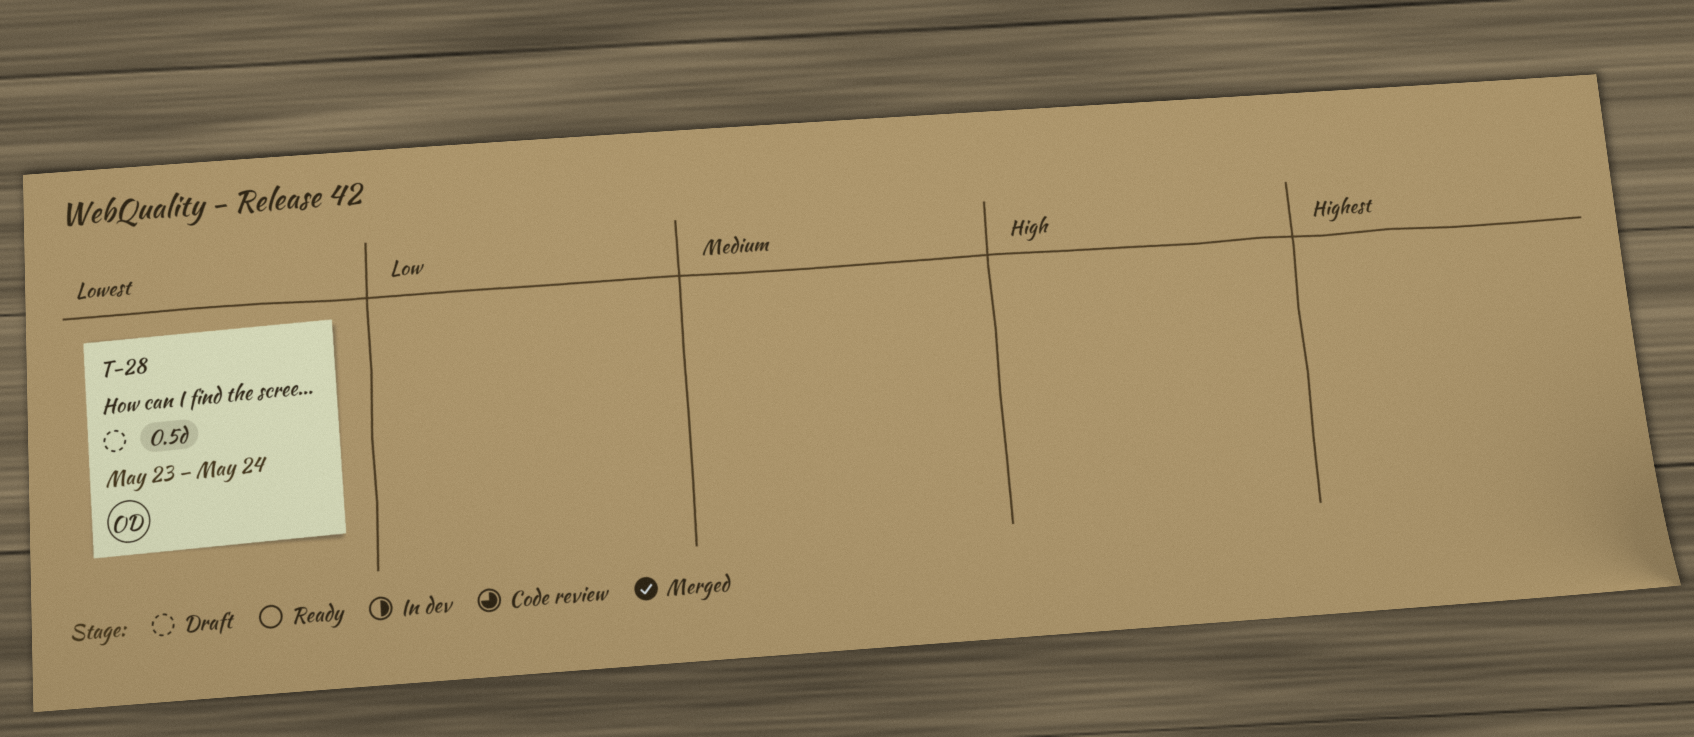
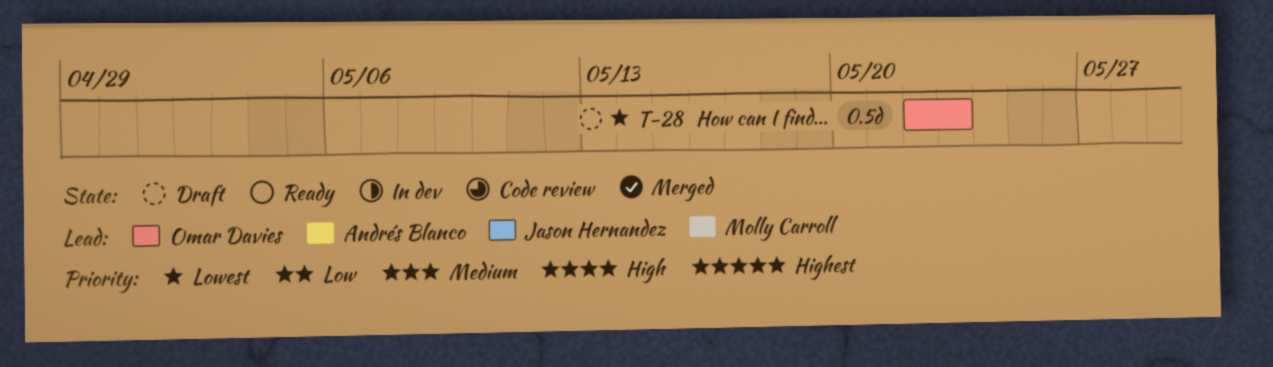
T-28, start: May 23 -> May 22
T-28, due: May 24 -> May 23

